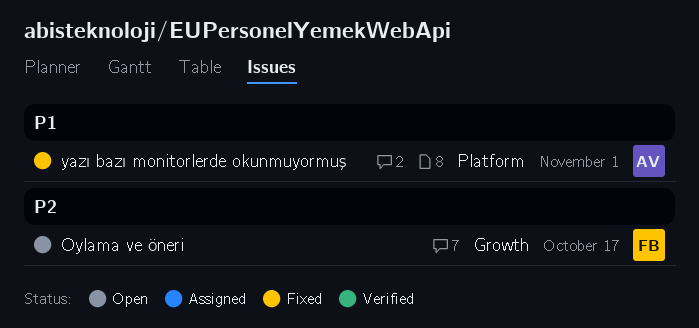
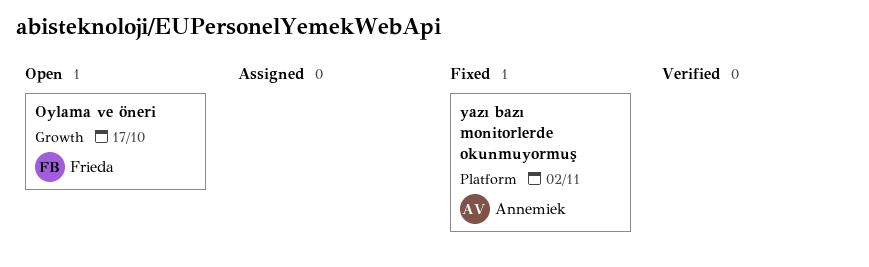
yazı bazı monitorlerde okunmuyormuş, due: Nov 1 -> Nov 2

